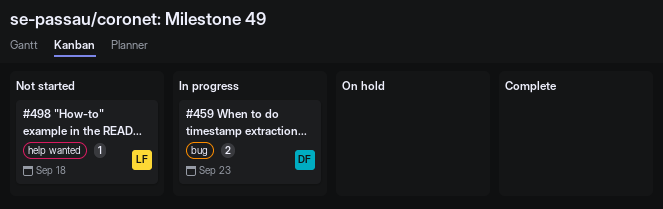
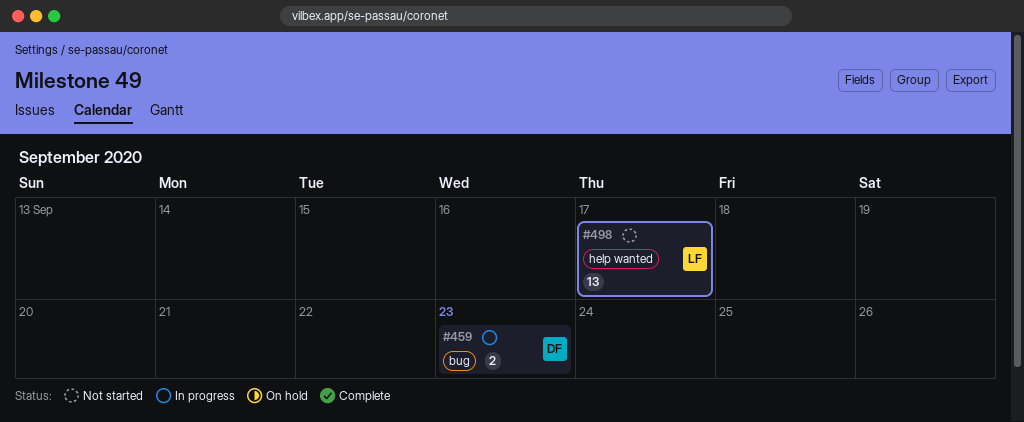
#498, estimate: 1 -> 13
#498, due: Sep 18 -> Sep 17

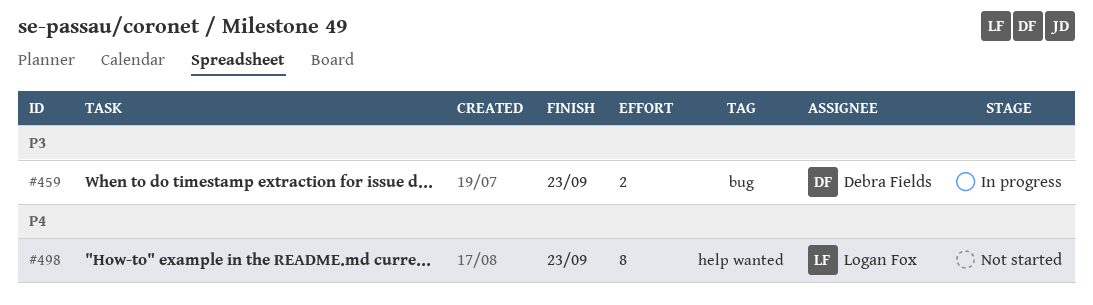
#498, estimate: 13 -> 8
#498, due: Sep 17 -> Sep 23

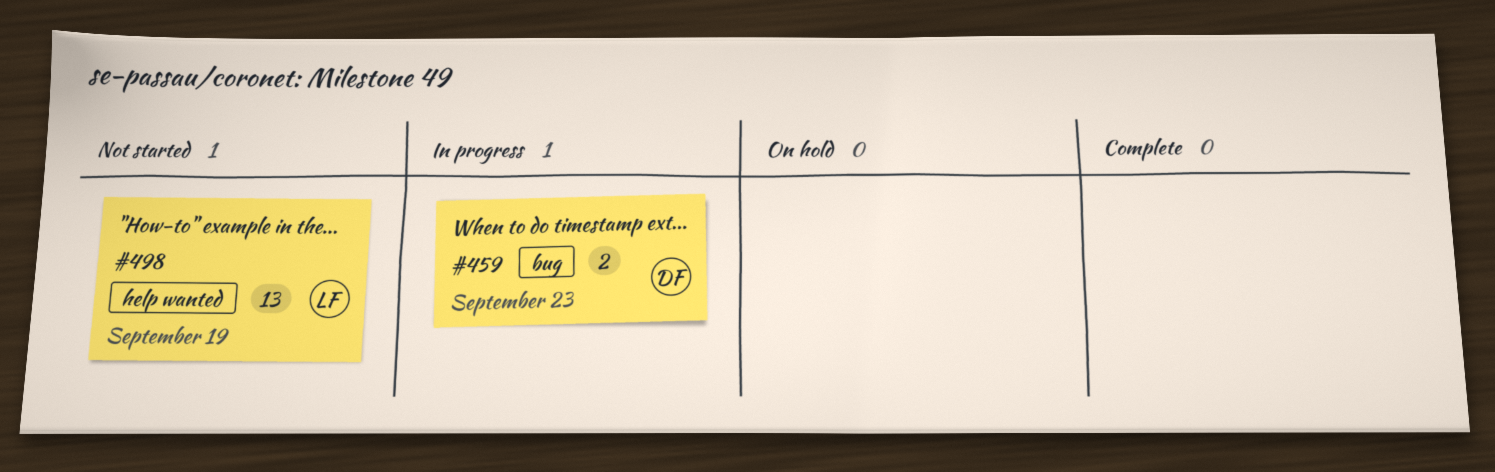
#498, estimate: 8 -> 13
#498, due: Sep 23 -> Sep 19

